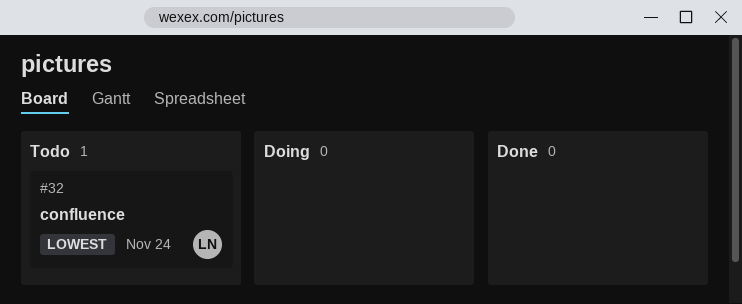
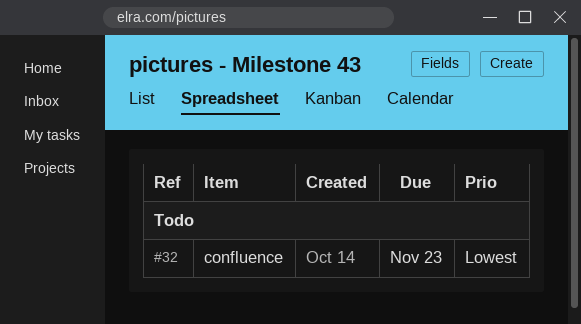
#32, due: Nov 24 -> Nov 23

